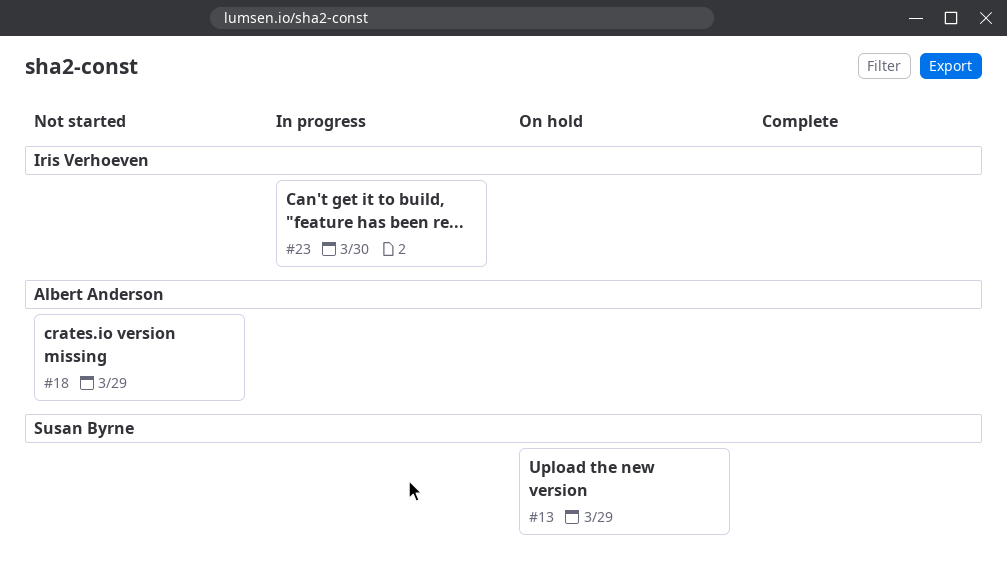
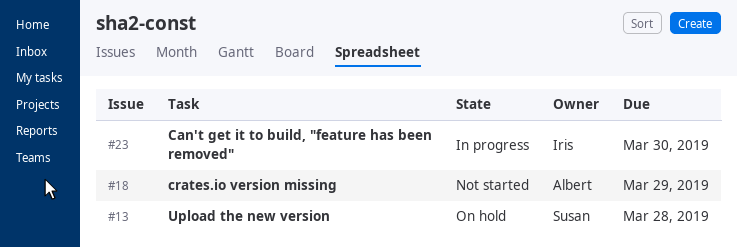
#13, due: Mar 29 -> Mar 28

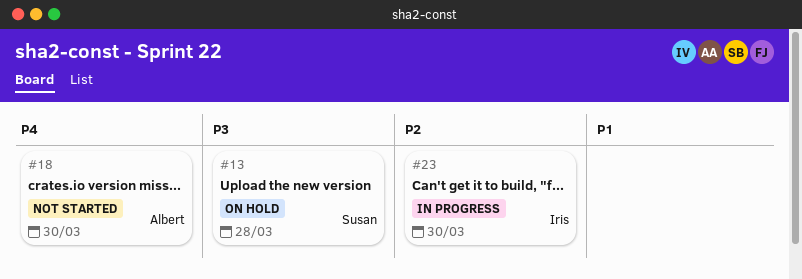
#18, due: Mar 29 -> Mar 30

